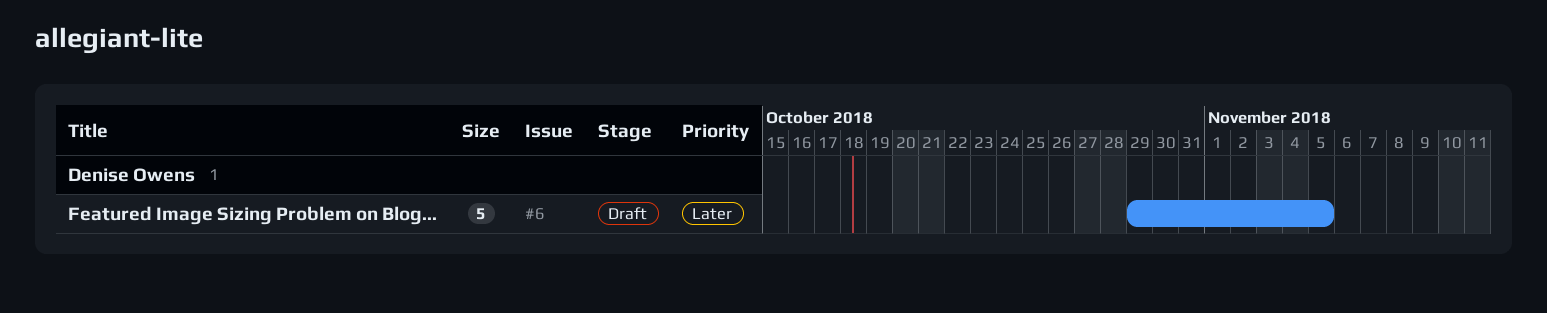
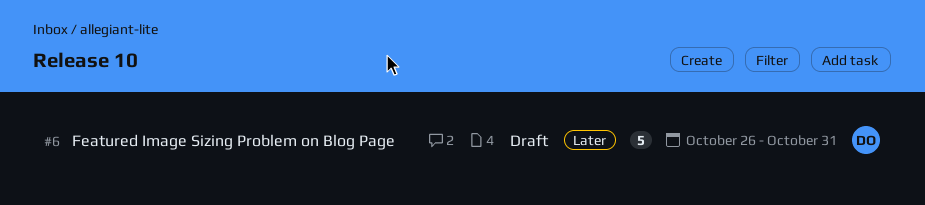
#6, start: Oct 29 -> Oct 26
#6, due: Nov 5 -> Oct 31

